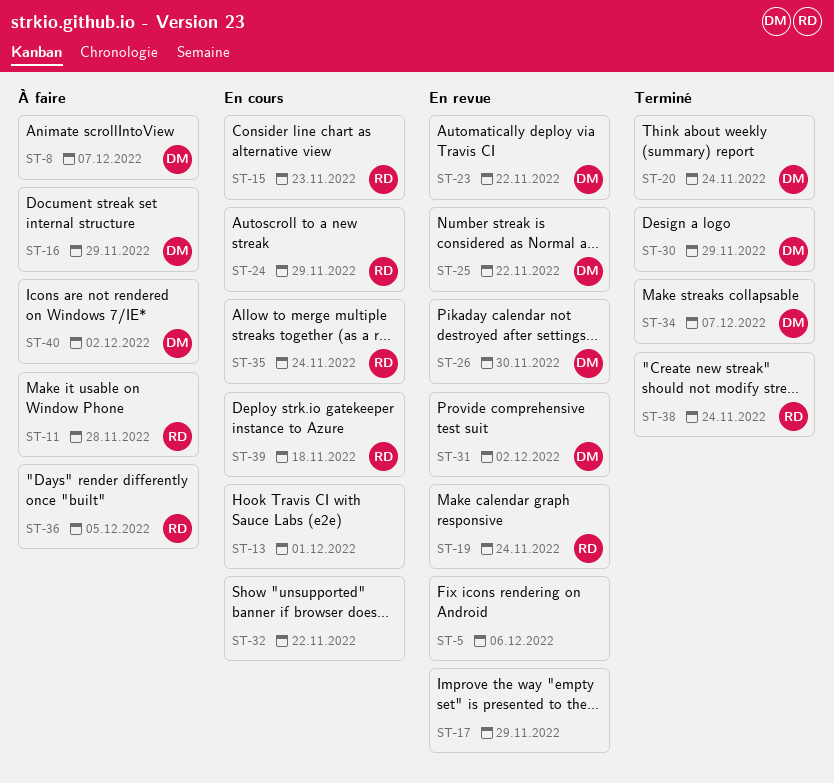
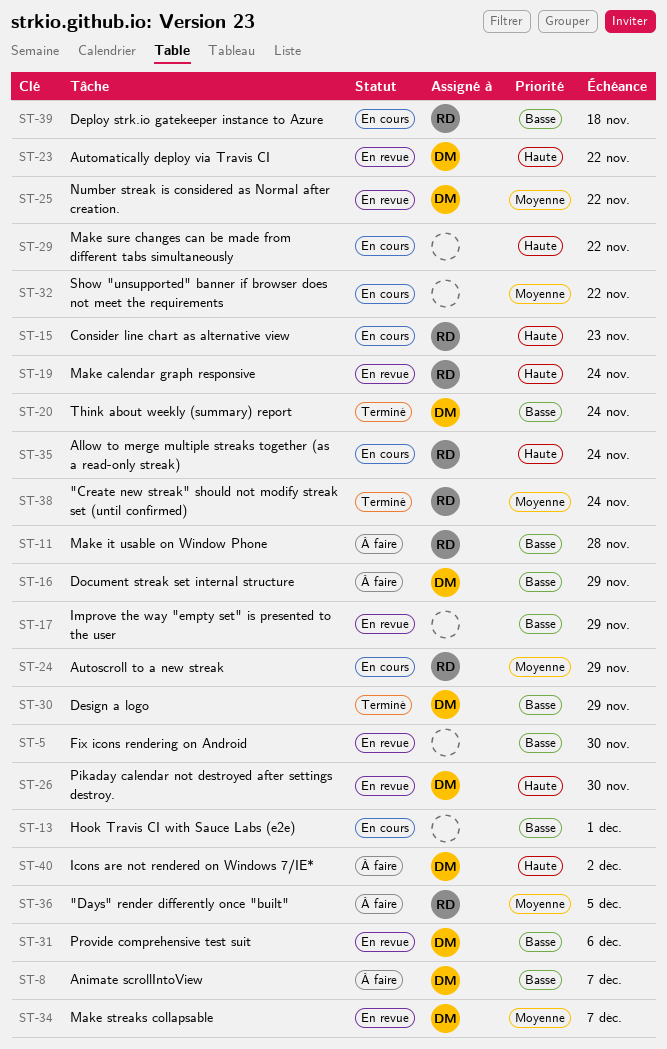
ST-5, due: Dec 6 -> Nov 30
ST-29: none -> present
ST-31, due: Dec 2 -> Dec 6
ST-34, status: Terminé -> En revue

